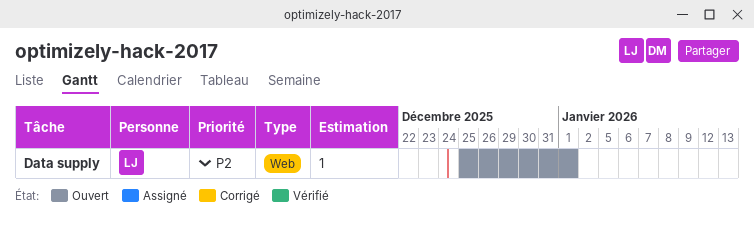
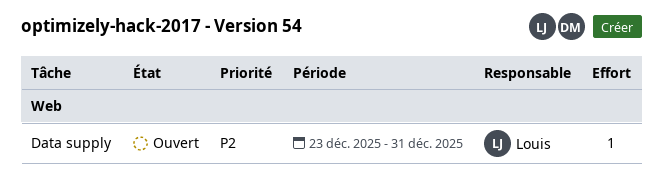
Data supply, start: Dec 25 -> Dec 23
Data supply, due: Jan 1 -> Dec 31

